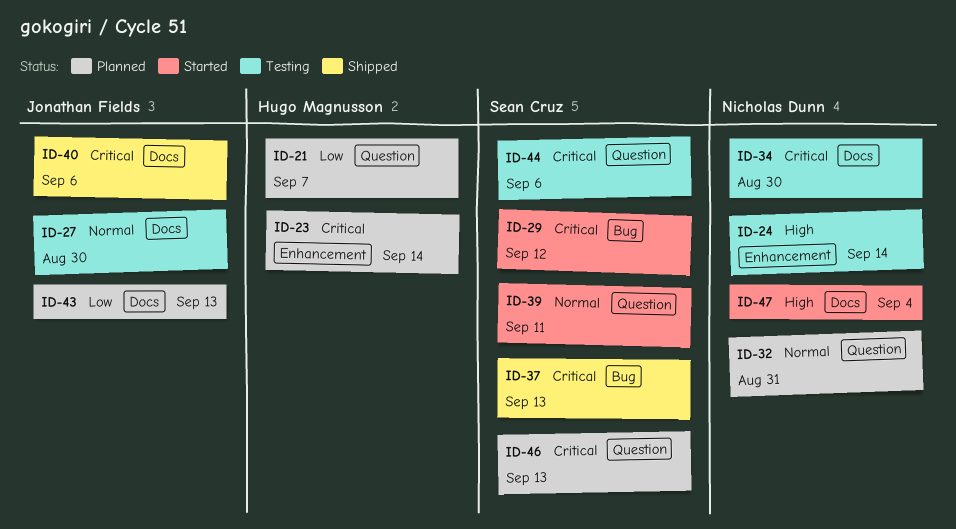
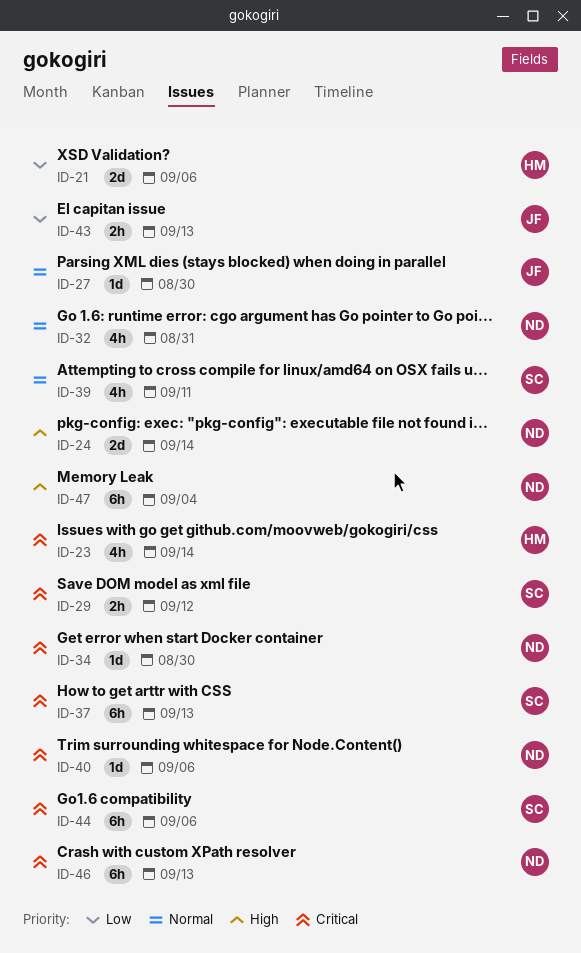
ID-21, due: Sep 7 -> Sep 6
ID-40, owner: Jonathan Fields -> Nicholas Dunn
ID-46, owner: Sean Cruz -> Nicholas Dunn

